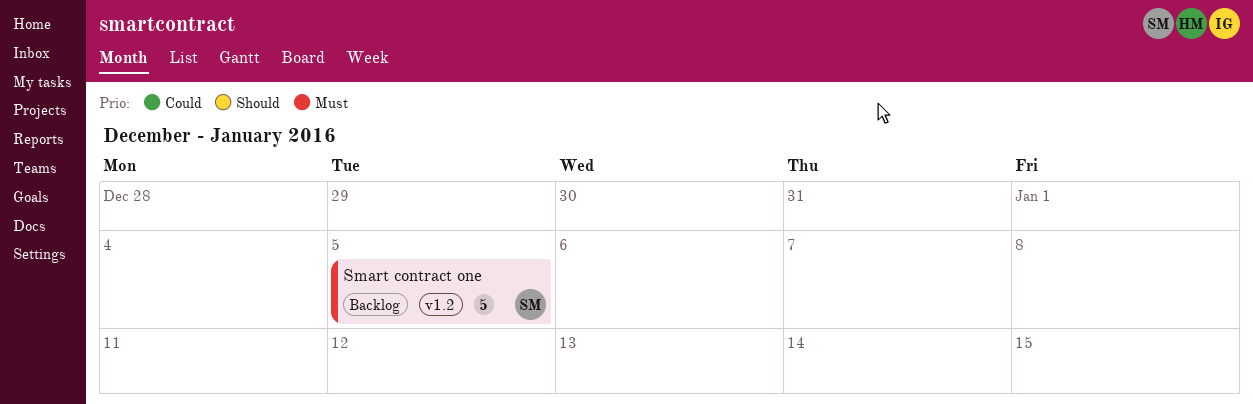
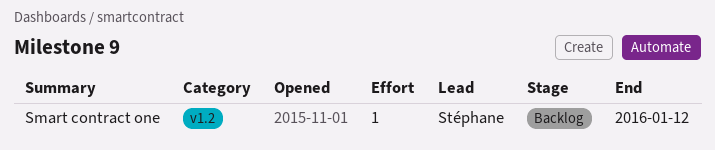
Smart contract one, estimate: 5 -> 1
Smart contract one, due: Jan 5 -> Jan 12

